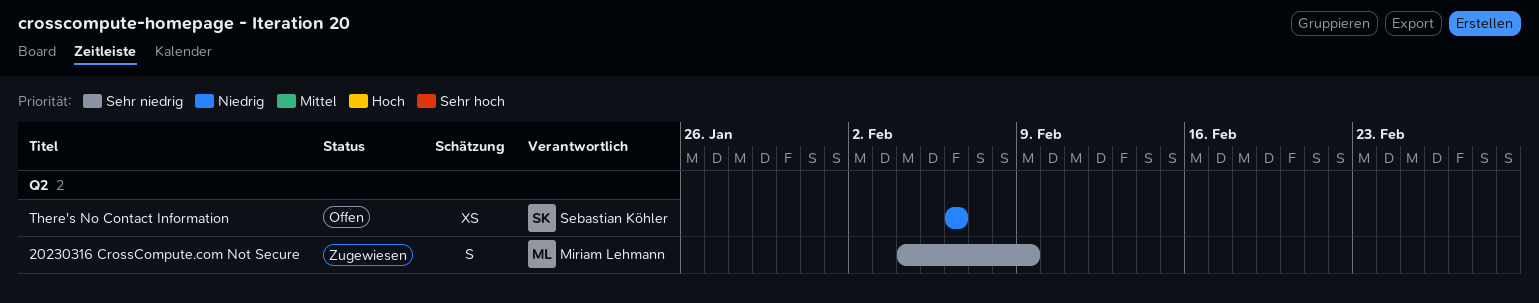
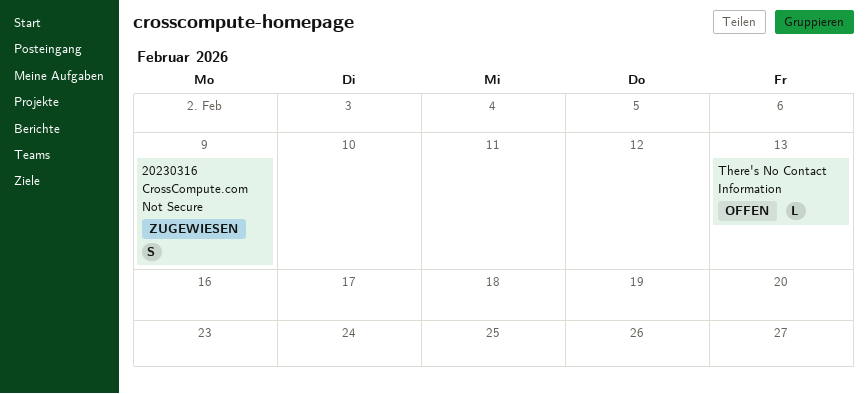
There's No Contact Information, estimate: XS -> L
There's No Contact Information, due: Feb 6 -> Feb 13

